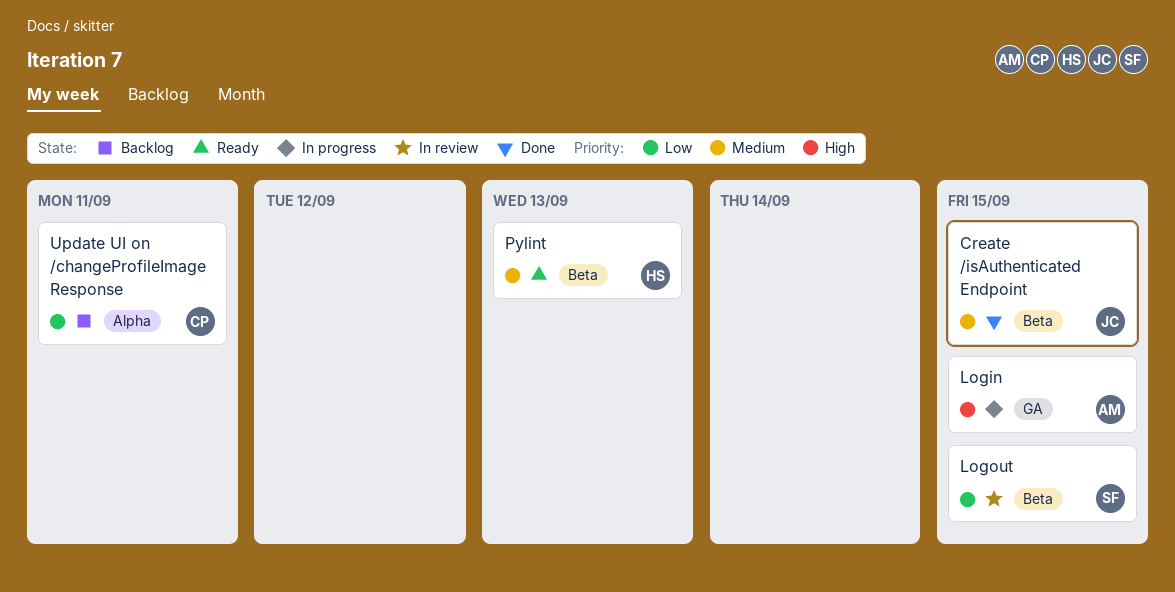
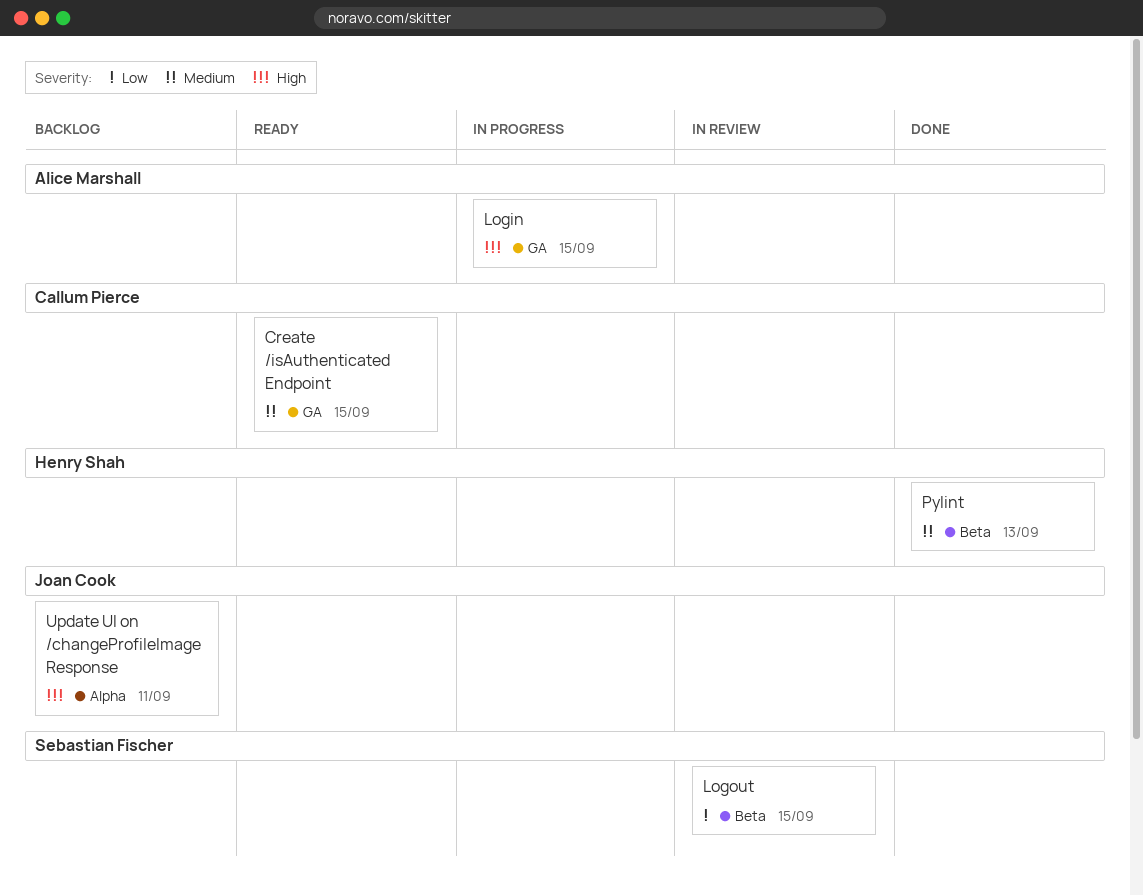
Create /isAuthenticated Endpoint, status: Done -> Ready
Create /isAuthenticated Endpoint, owner: Joan Cook -> Callum Pierce
Create /isAuthenticated Endpoint, label: Beta -> GA
Pylint, status: Ready -> Done
Update UI on /changeProfileImage Response, owner: Callum Pierce -> Joan Cook
Update UI on /changeProfileImage Response, priority: Low -> High

